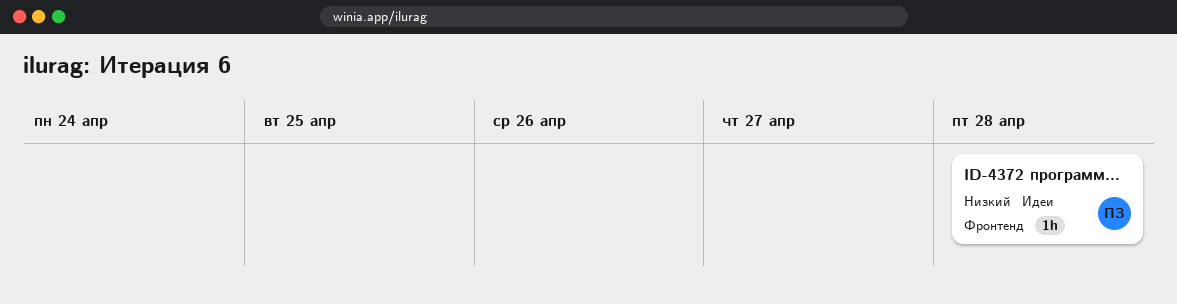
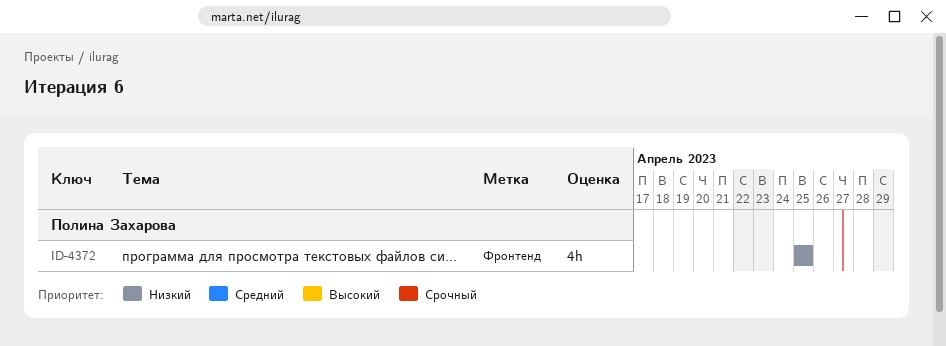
ID-4372, estimate: 1h -> 4h
ID-4372, due: Apr 28 -> Apr 25

